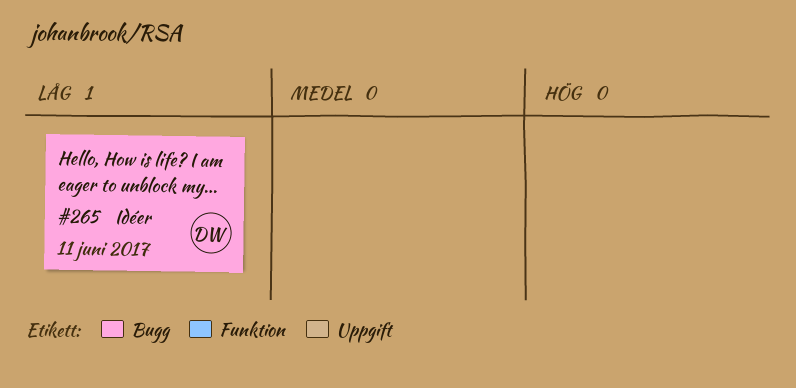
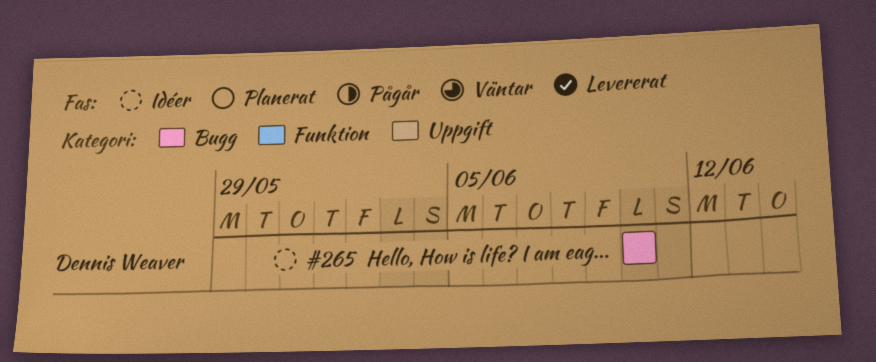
#265, due: Jun 11 -> Jun 10

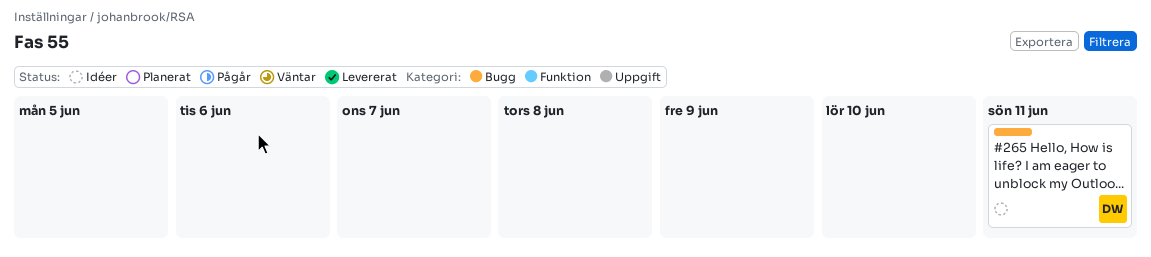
#265, due: Jun 10 -> Jun 11

